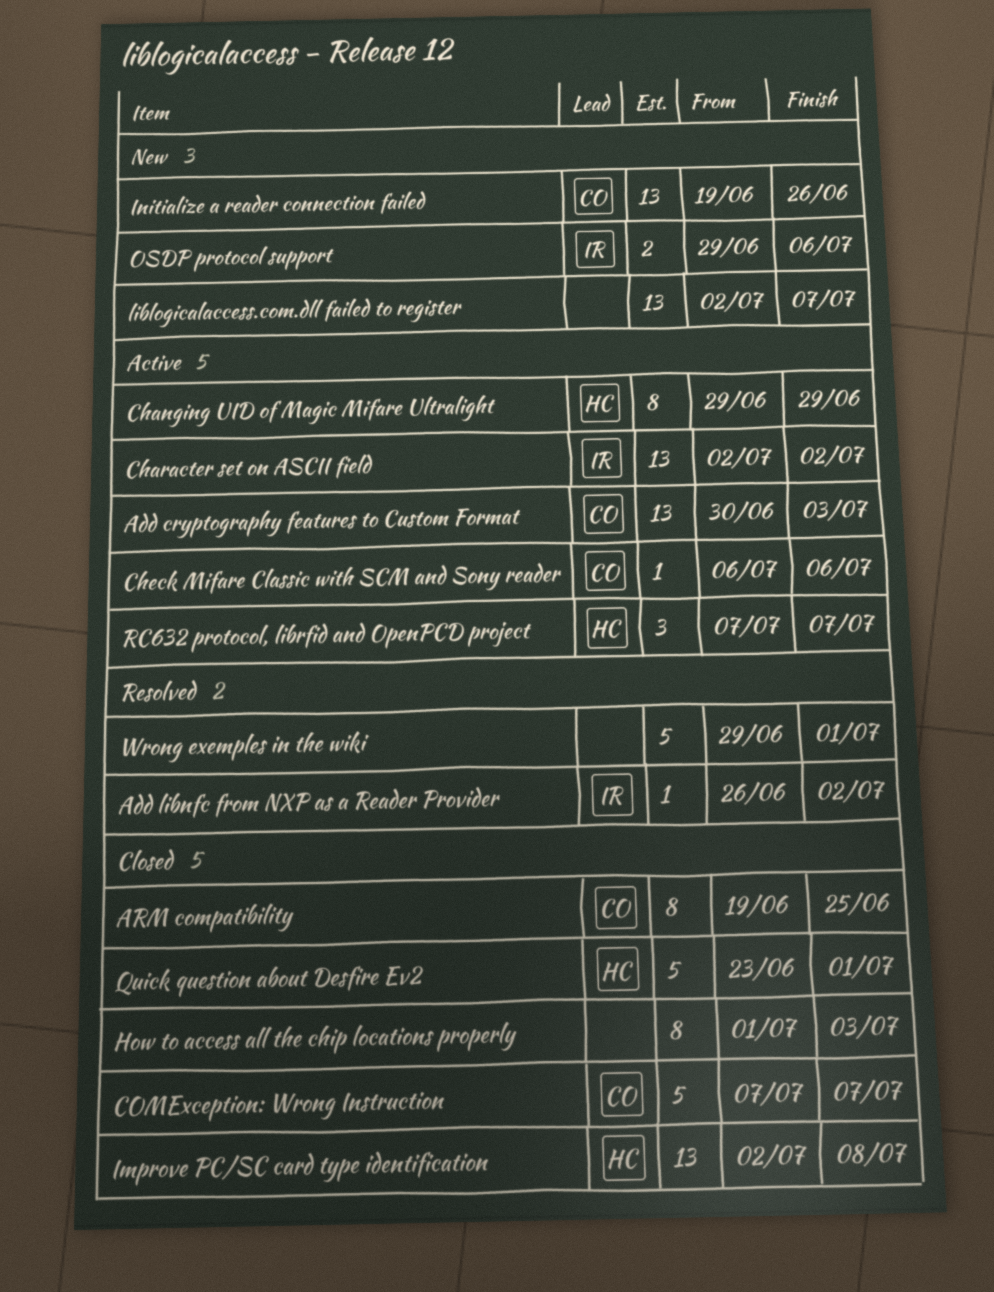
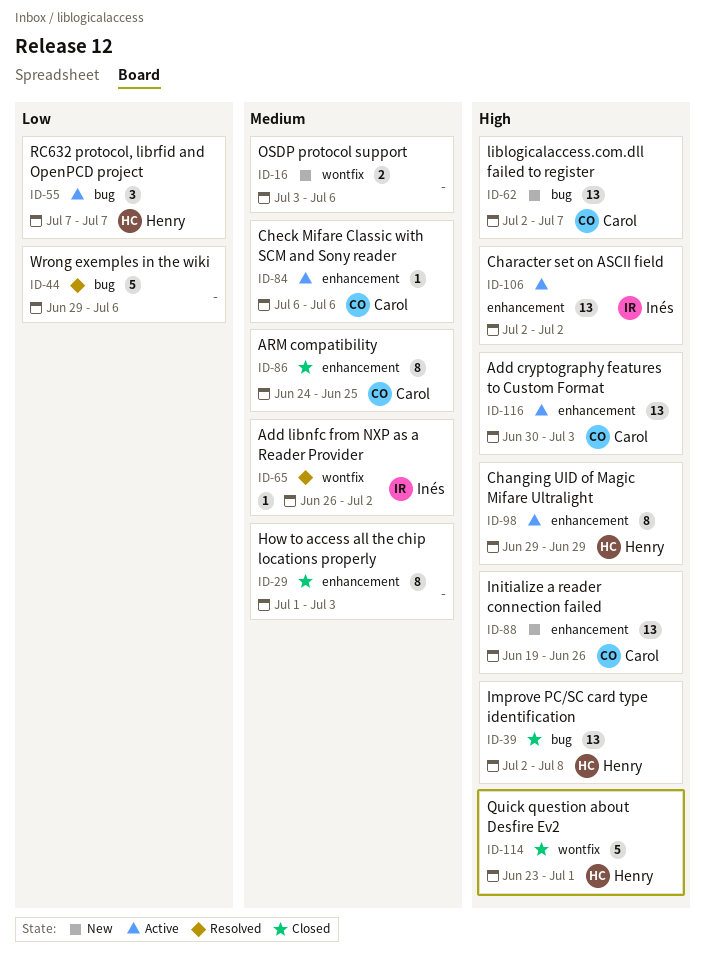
ARM compatibility, start: Jun 19 -> Jun 24
COMException: Wrong Instruction: present -> none
liblogicalaccess.com.dll failed to register, owner: none -> Carol
OSDP protocol support, owner: Inés -> none
OSDP protocol support, start: Jun 29 -> Jul 3
Wrong exemples in the wiki, due: Jul 1 -> Jul 6

